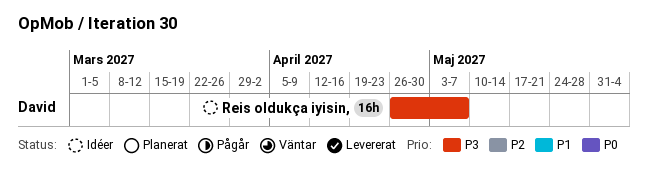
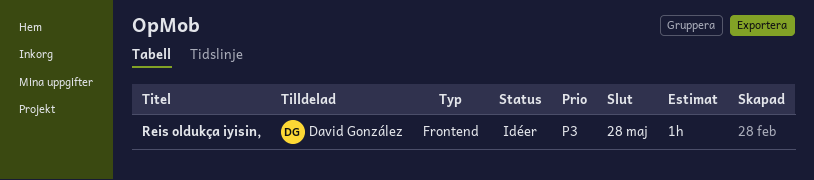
Reis oldukça iyisin,, estimate: 16h -> 1h
Reis oldukça iyisin,, due: May 7 -> May 28

